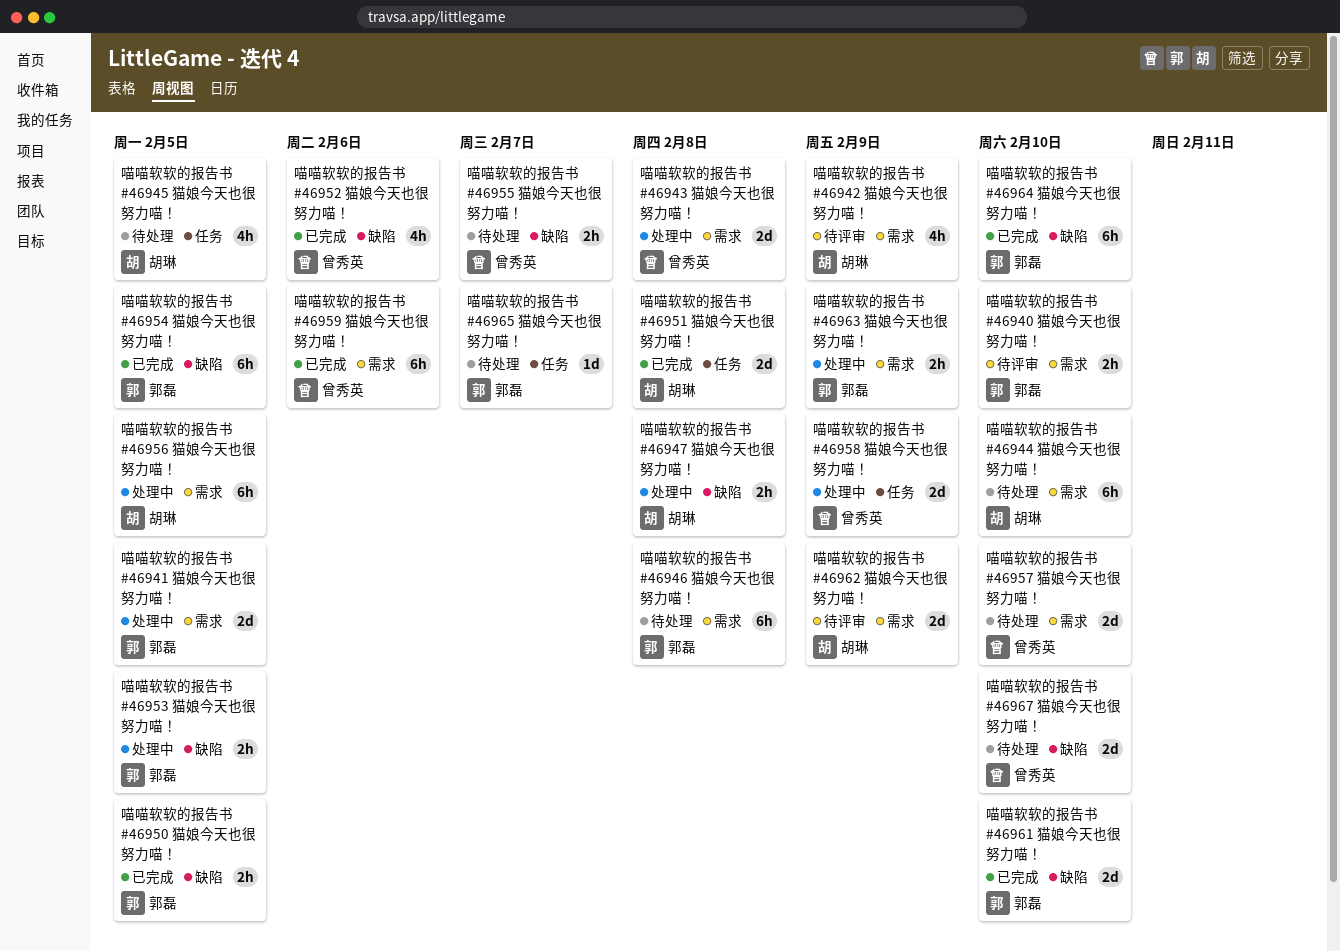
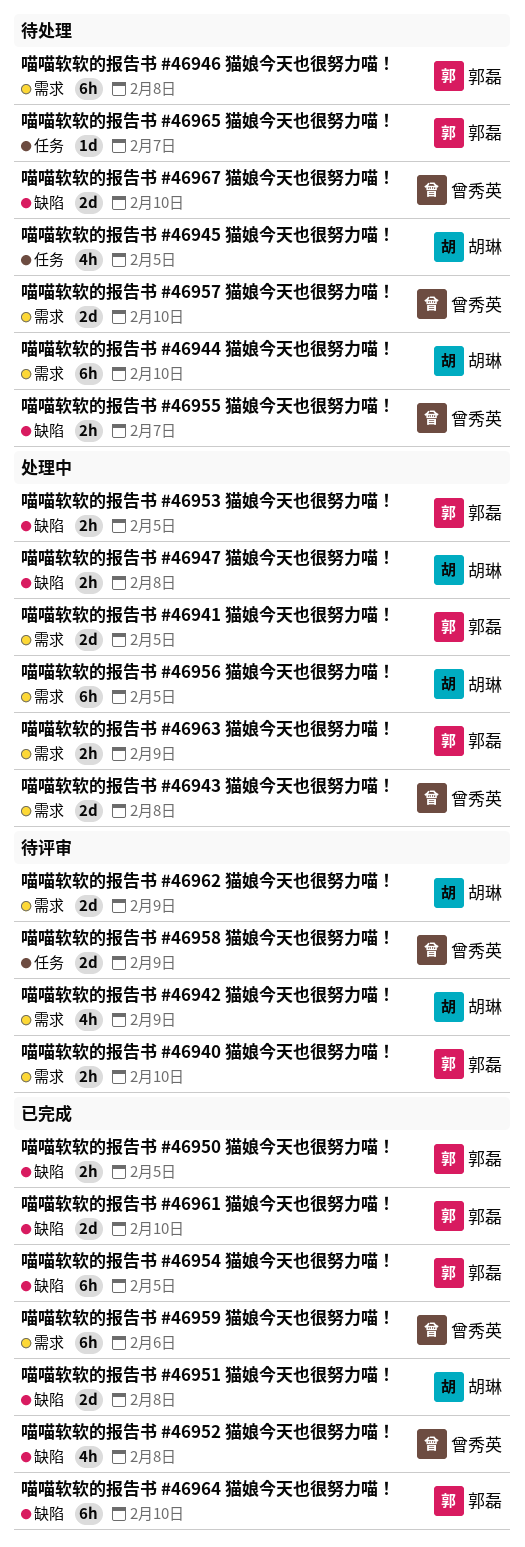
喵喵软软的报告书 #46951 猫娘今天也很努力喵！, label: 任务 -> 缺陷
喵喵软软的报告书 #46952 猫娘今天也很努力喵！, due: Feb 6 -> Feb 8
喵喵软软的报告书 #46958 猫娘今天也很努力喵！, status: 处理中 -> 待评审

